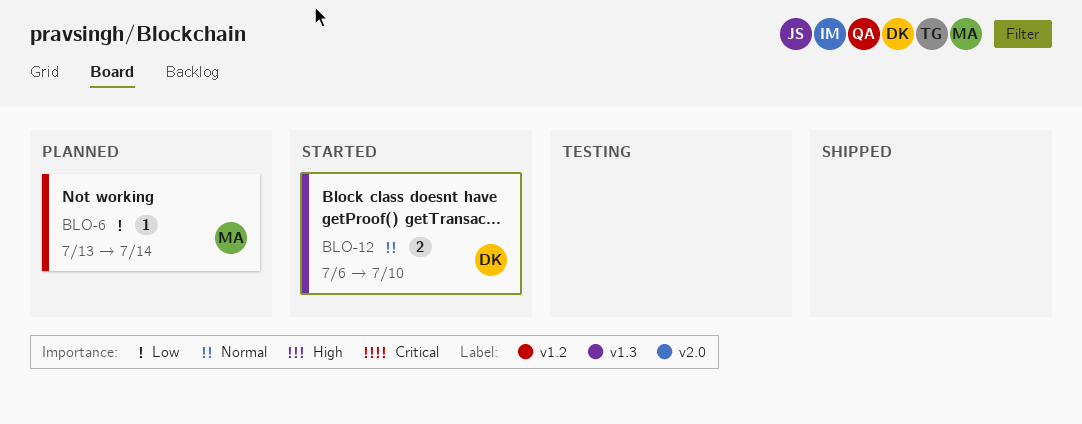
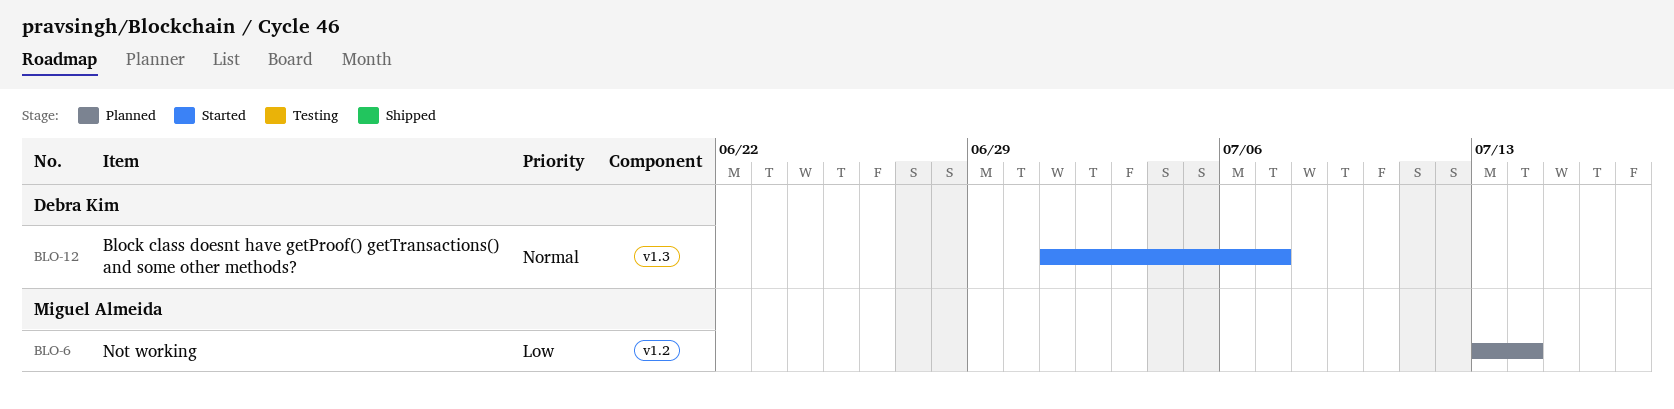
BLO-12, start: Jul 6 -> Jul 1
BLO-12, due: Jul 10 -> Jul 7

